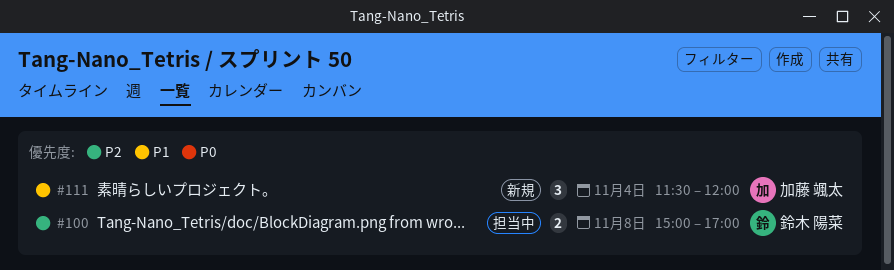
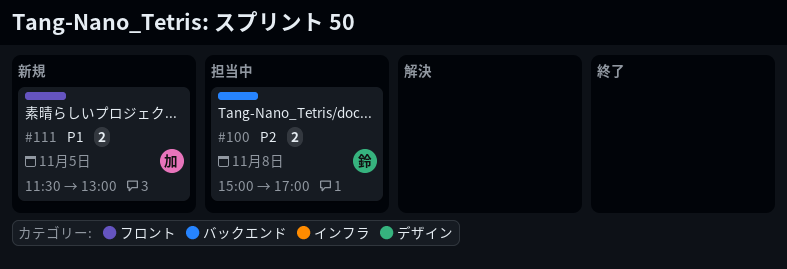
#111, estimate: 3 -> 2
#111, day: Nov 4 -> Nov 5
#111, ends: 12:00 -> 13:00

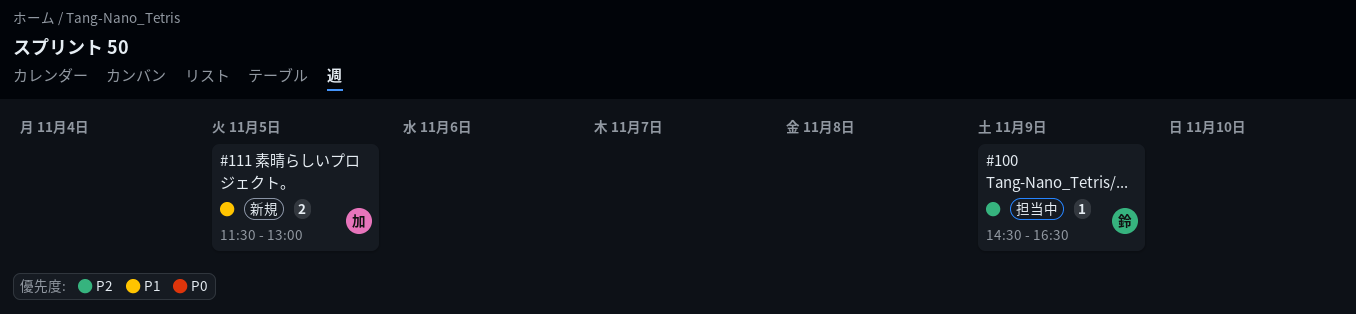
#100, estimate: 2 -> 1
#100, day: Nov 8 -> Nov 9
#100, begins: 15:00 -> 14:30
#100, ends: 17:00 -> 16:30

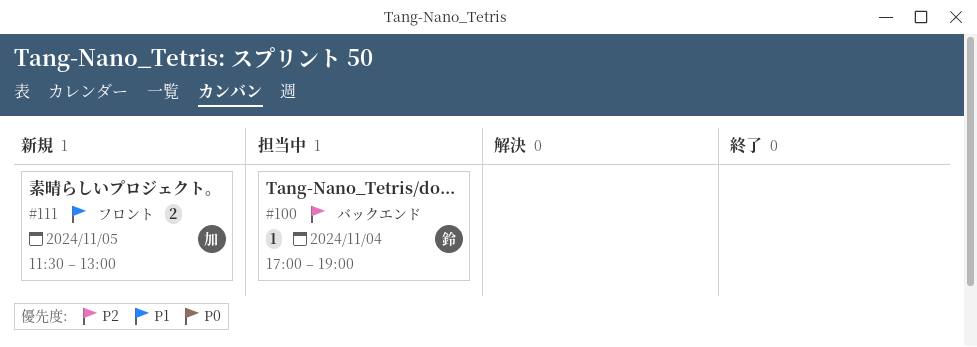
#100, day: Nov 9 -> Nov 4
#100, begins: 14:30 -> 17:00
#100, ends: 16:30 -> 19:00

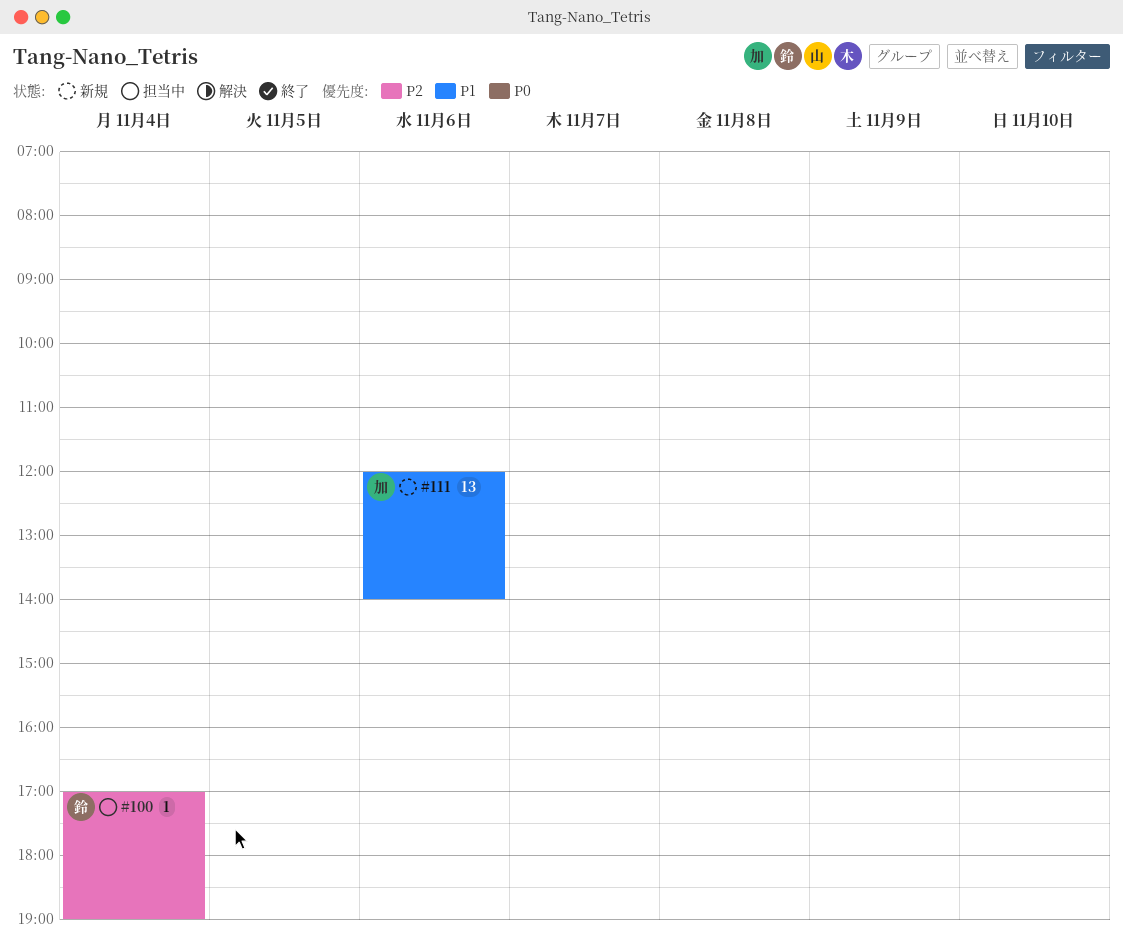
#111, estimate: 2 -> 13
#111, day: Nov 5 -> Nov 6
#111, begins: 11:30 -> 12:00
#111, ends: 13:00 -> 14:00

